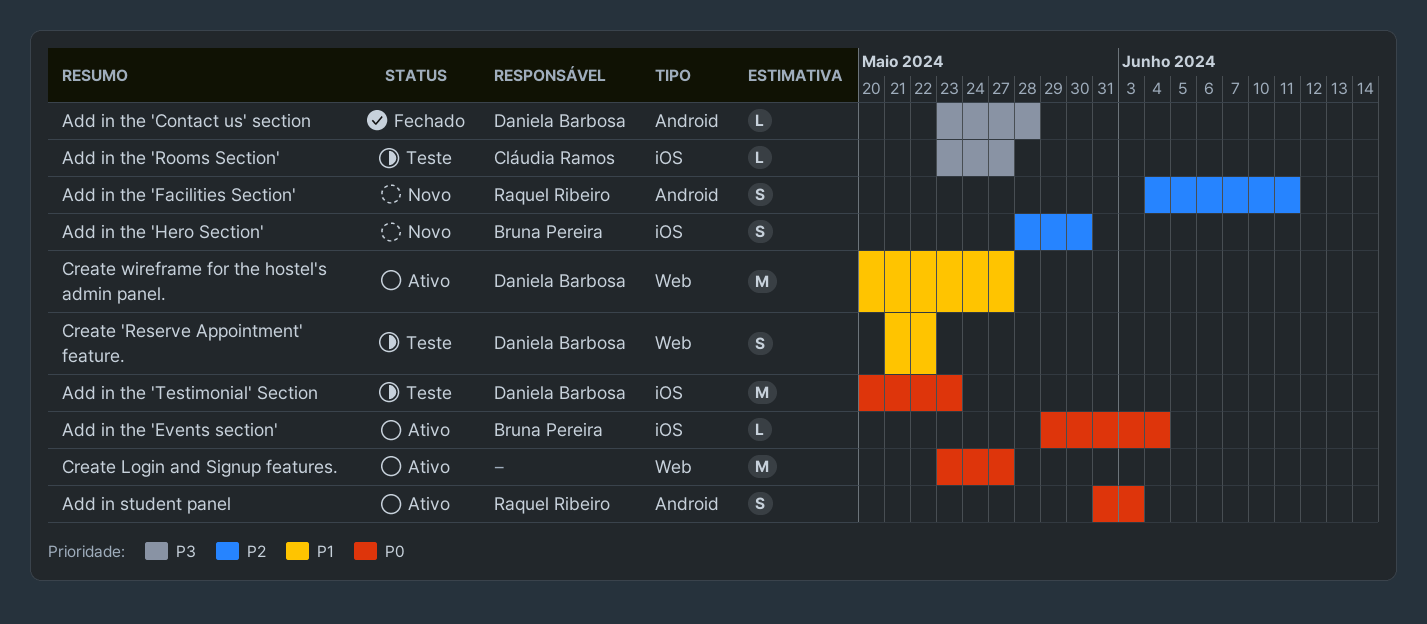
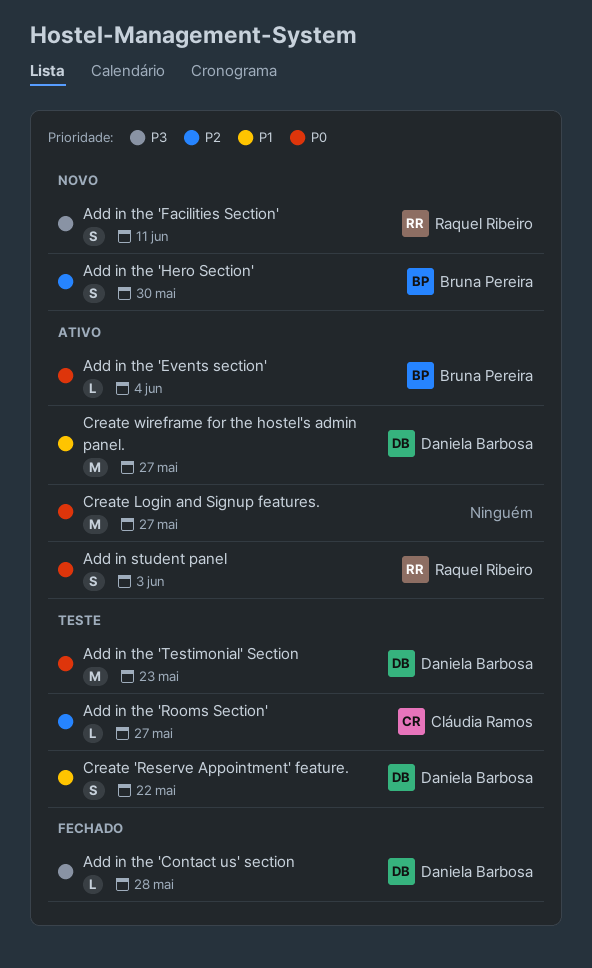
Add in the 'Facilities Section', priority: P2 -> P3
Add in the 'Rooms Section', priority: P3 -> P2

